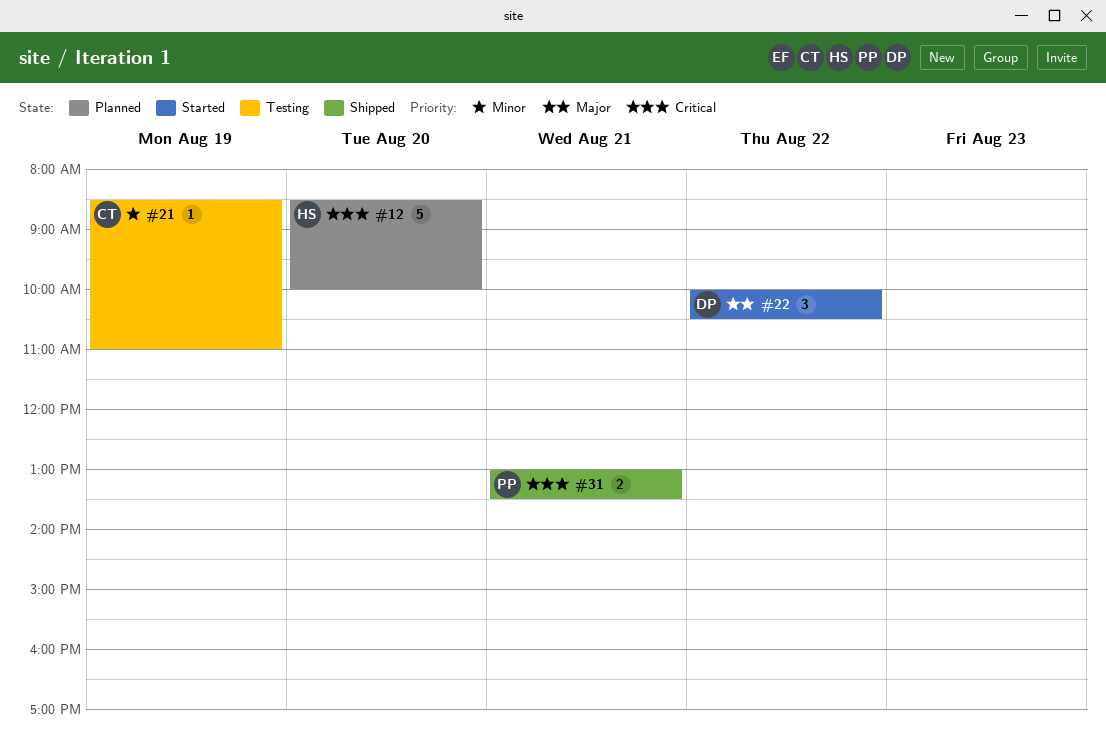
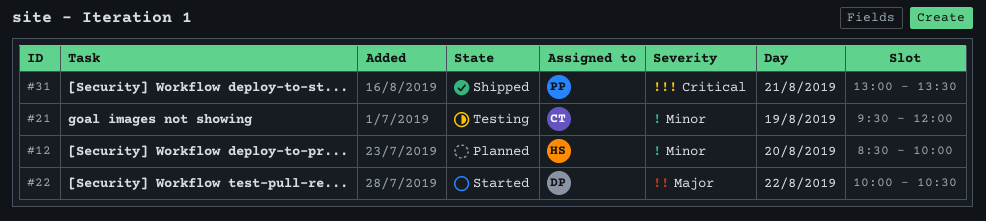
#12, priority: Critical -> Minor
#21, begins: 08:30 -> 09:30
#21, ends: 11:00 -> 12:00

